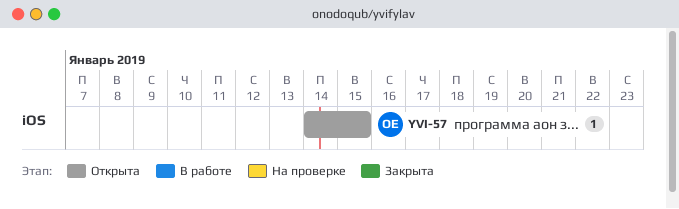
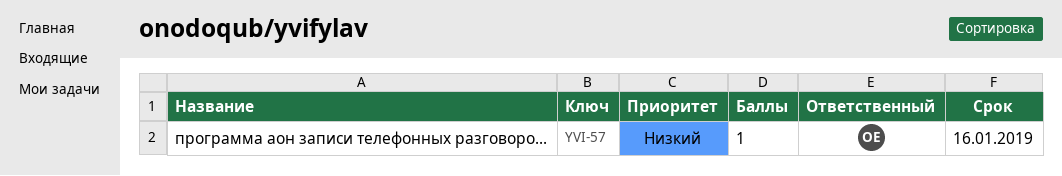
YVI-57, due: Jan 15 -> Jan 16

